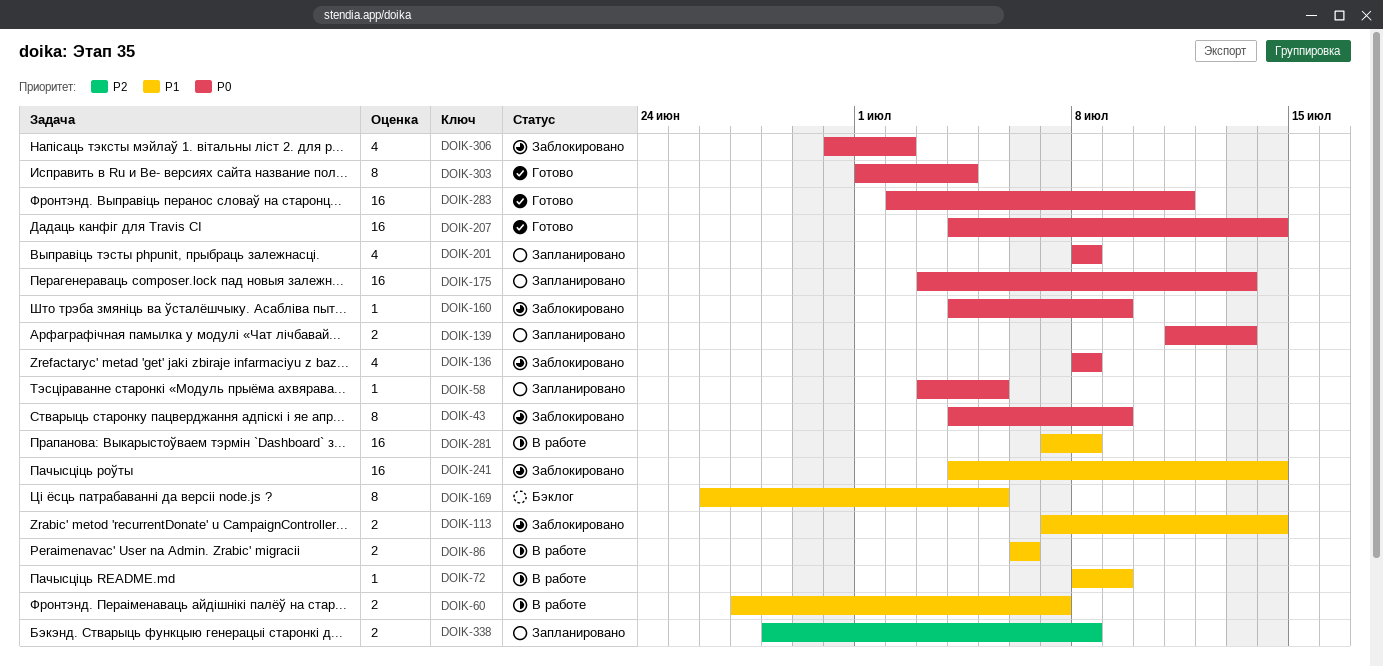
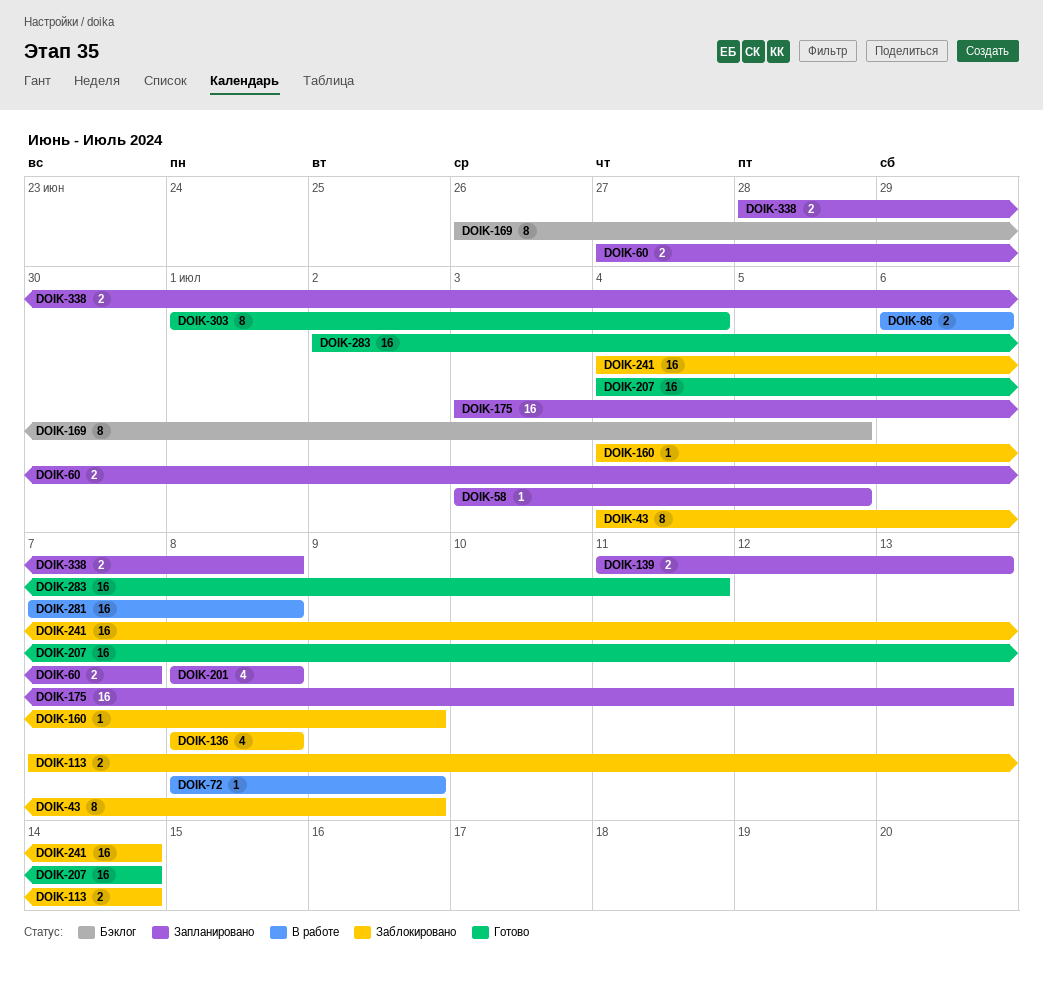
DOIK-60, status: В работе -> Запланировано
DOIK-306: present -> none

